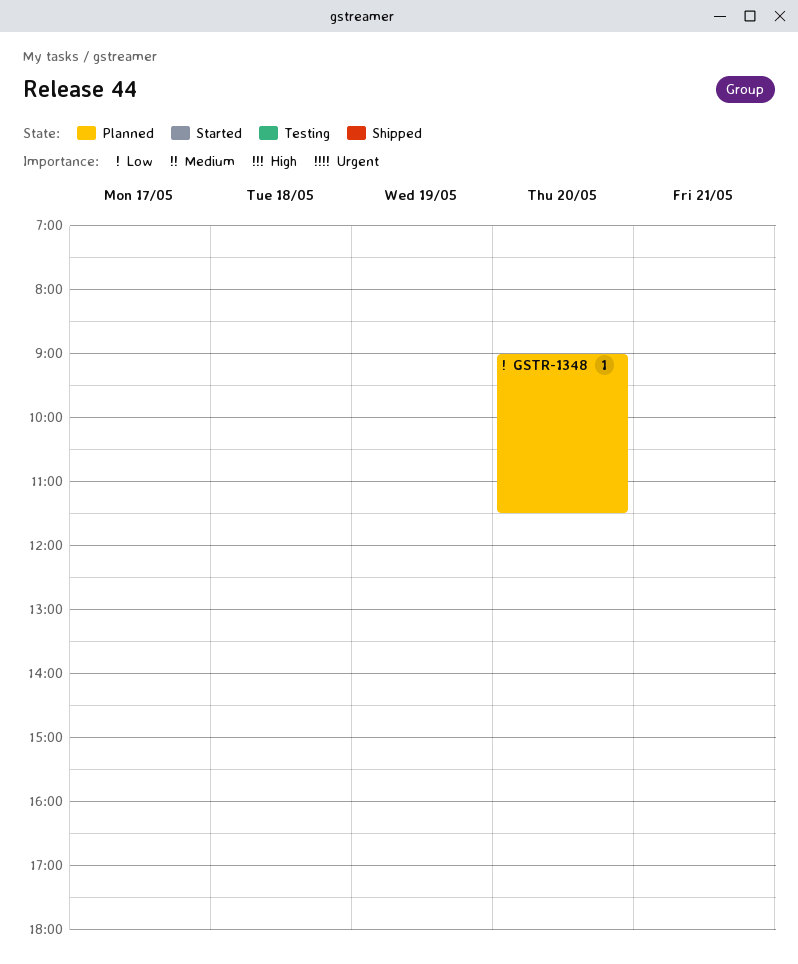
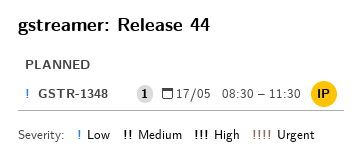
GSTR-1348, day: May 20 -> May 17
GSTR-1348, begins: 09:00 -> 08:30

